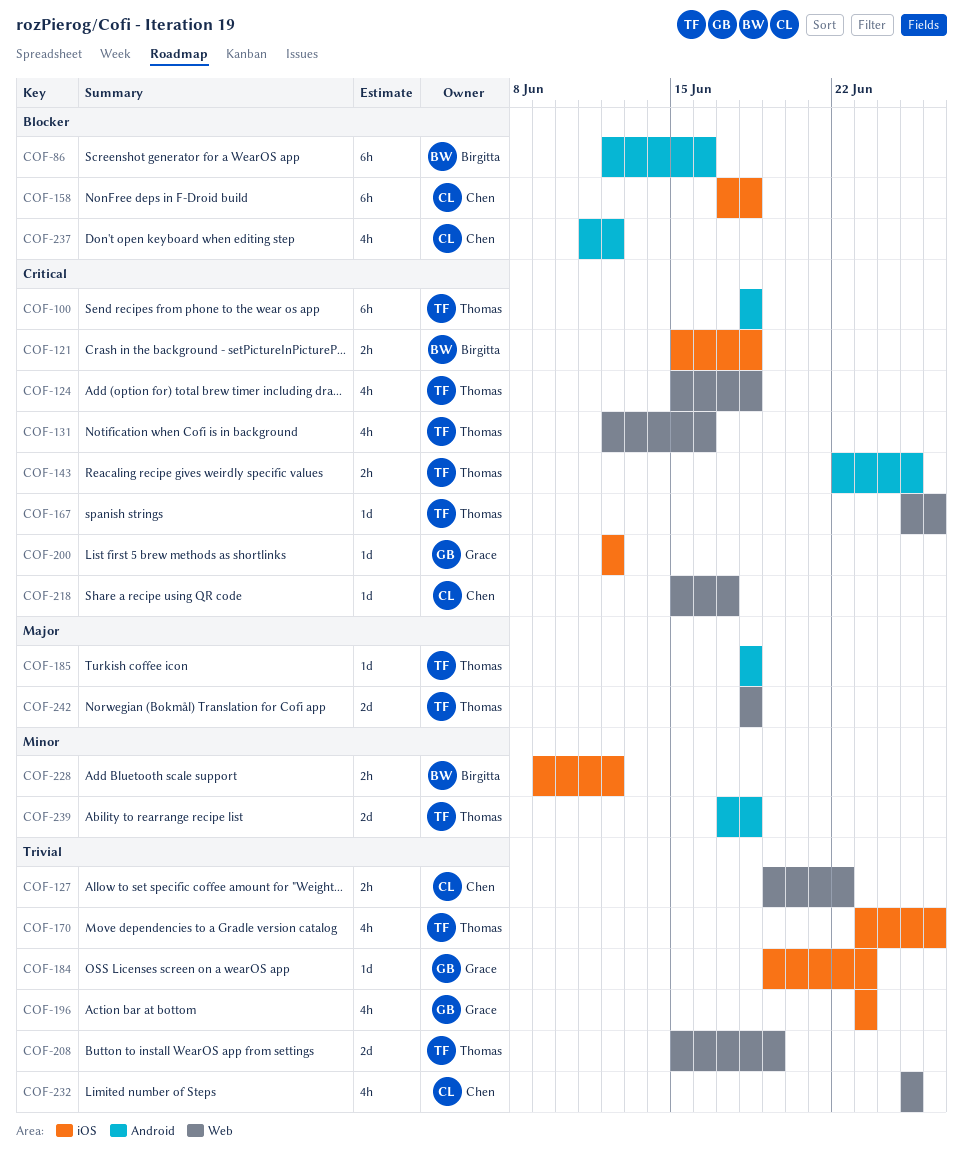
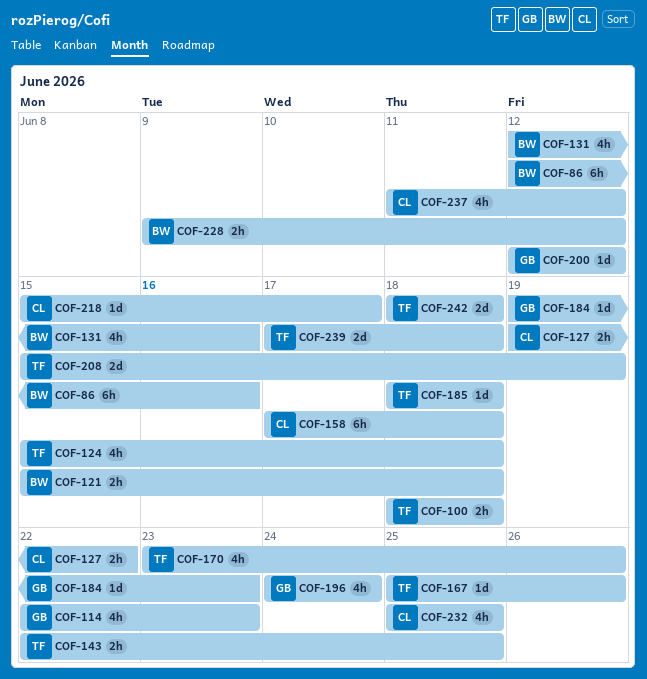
COF-100, estimate: 6h -> 2h
COF-114: none -> present
COF-131, owner: Thomas -> Birgitta
COF-196, start: Jun 23 -> Jun 24
COF-196, due: Jun 23 -> Jun 24

